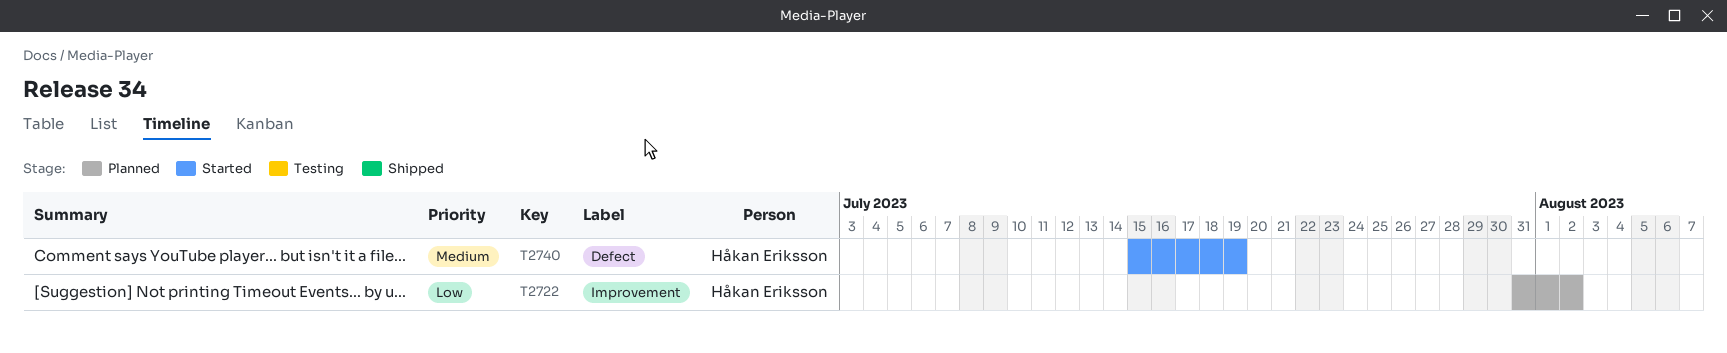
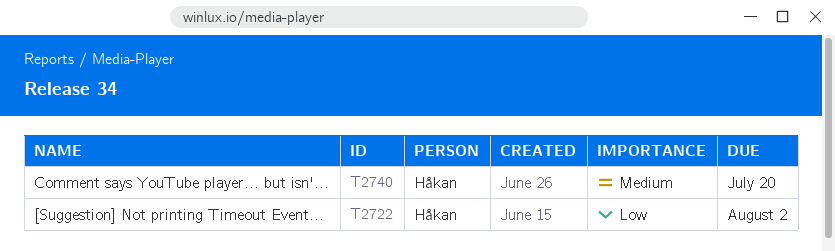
T2740, due: Jul 19 -> Jul 20

